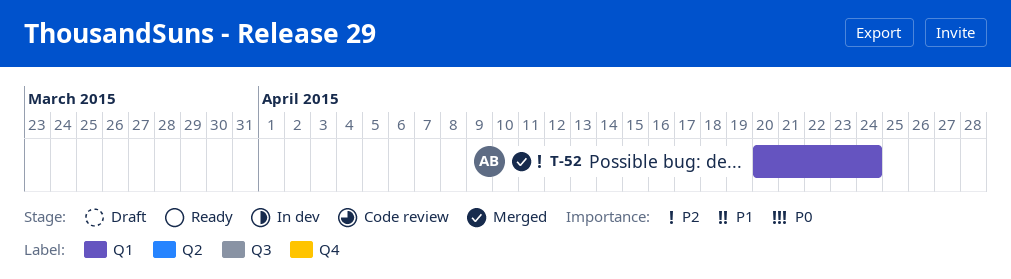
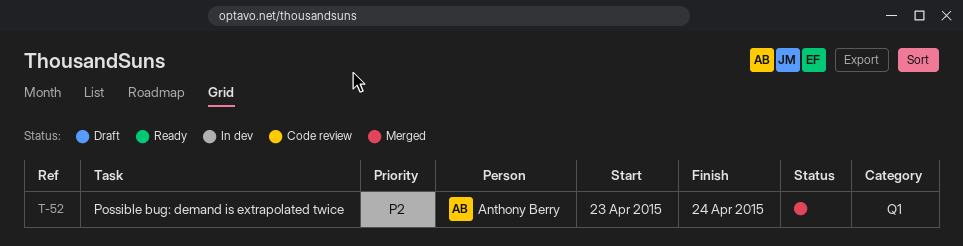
T-52, start: Apr 20 -> Apr 23

